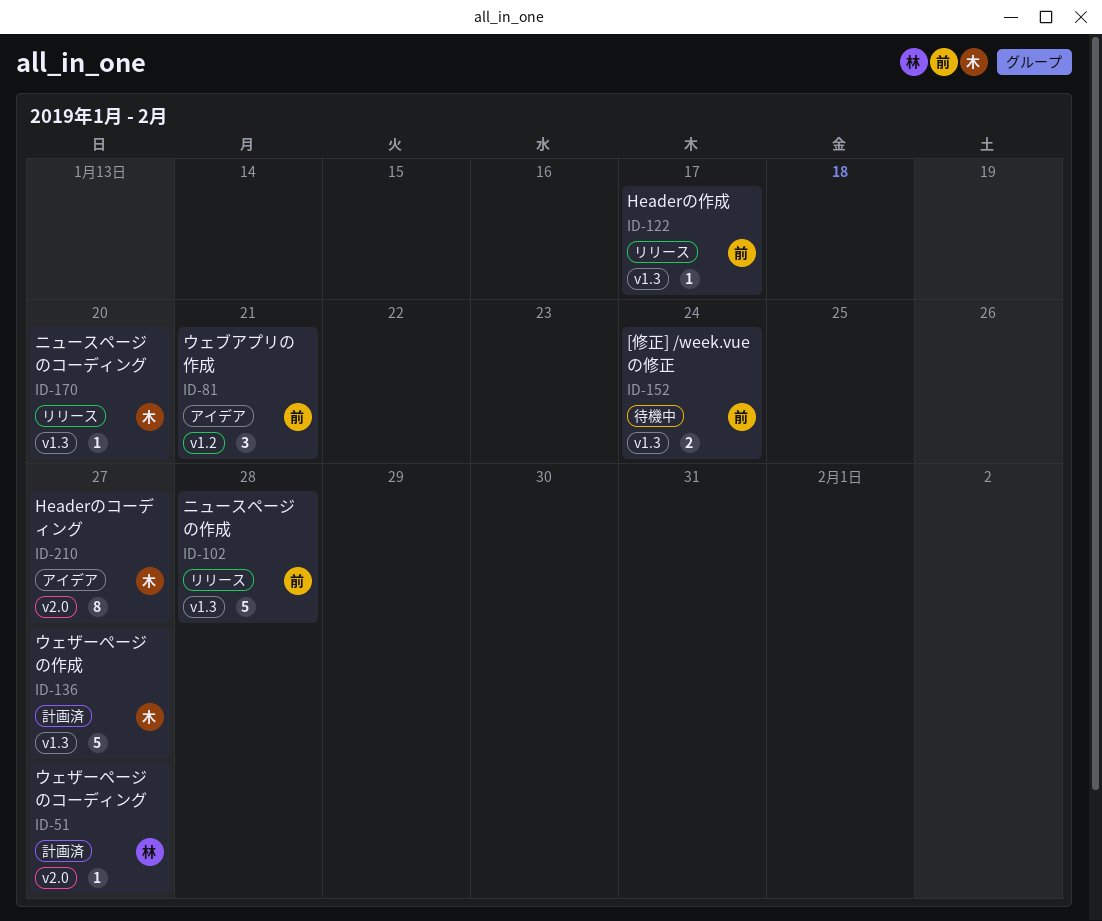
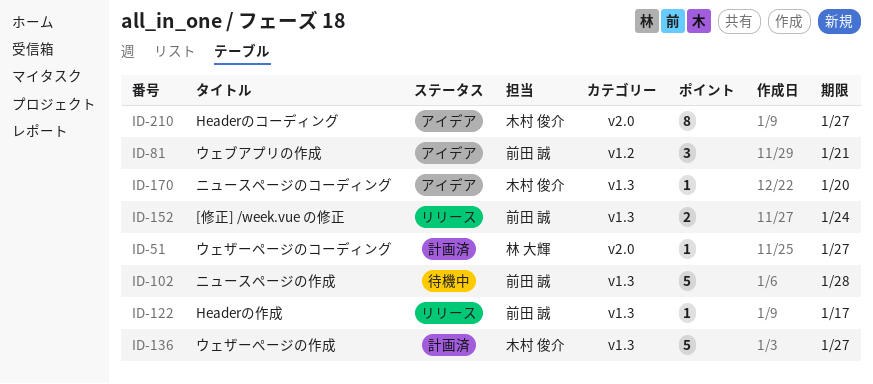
ID-102, status: リリース -> 待機中
ID-152, status: 待機中 -> リリース
ID-170, status: リリース -> アイデア

